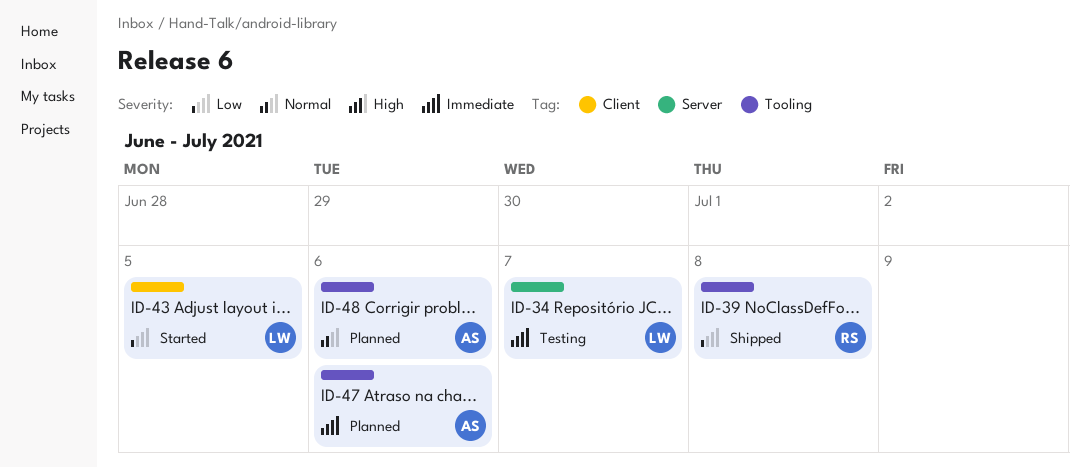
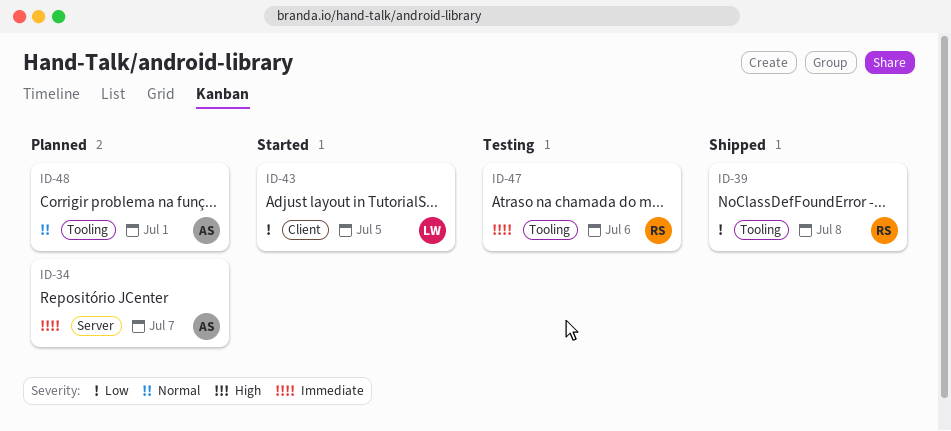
ID-34, status: Testing -> Planned
ID-34, owner: LW -> AS
ID-47, status: Planned -> Testing
ID-47, owner: AS -> RS
ID-48, due: Jul 6 -> Jul 1

